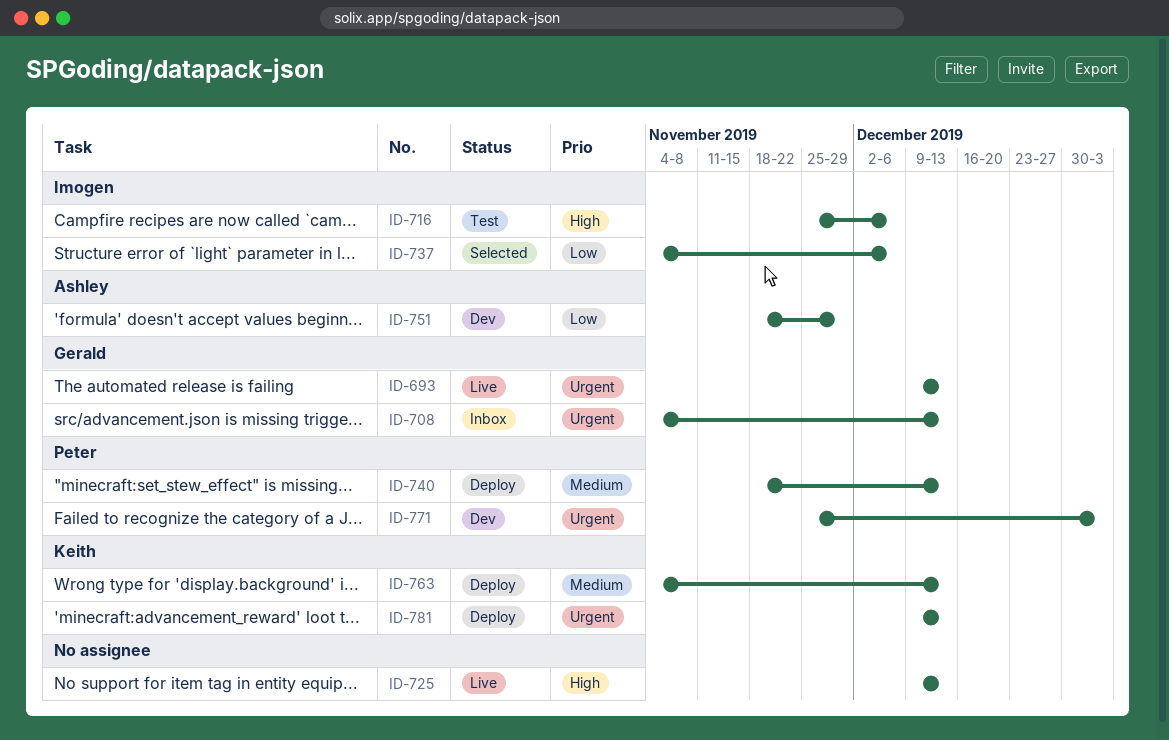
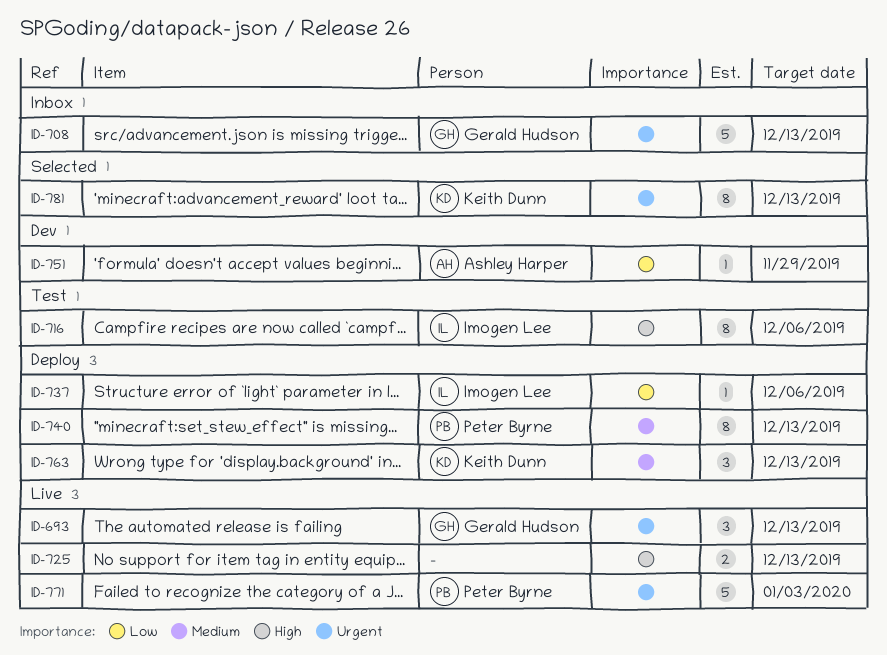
ID-737, status: Selected -> Deploy
ID-771, status: Dev -> Live
ID-781, status: Deploy -> Selected

